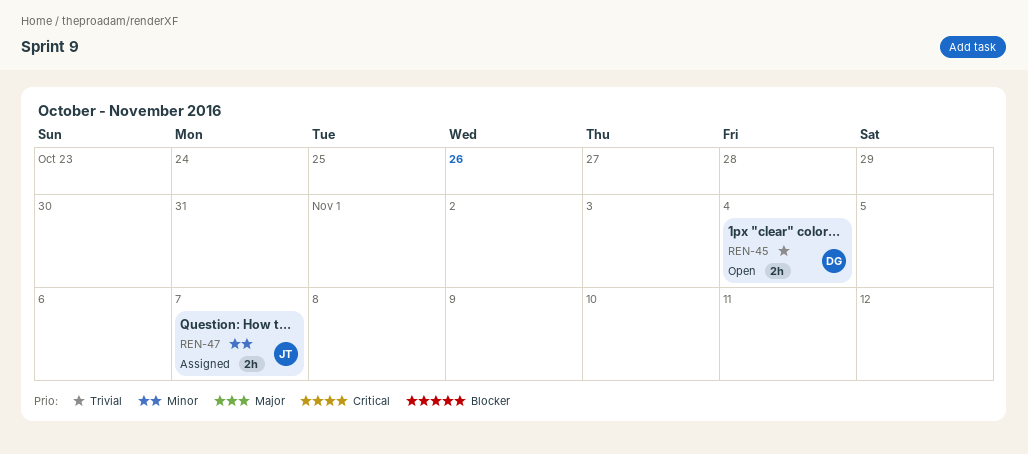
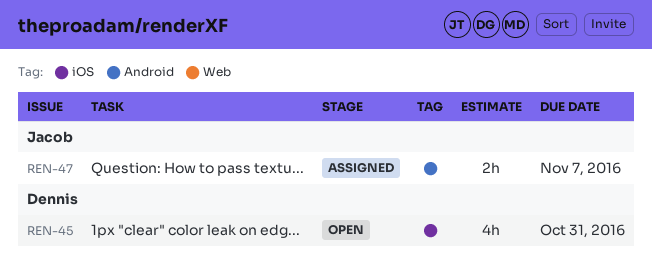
REN-45, estimate: 2h -> 4h
REN-45, due: Nov 4 -> Oct 31

